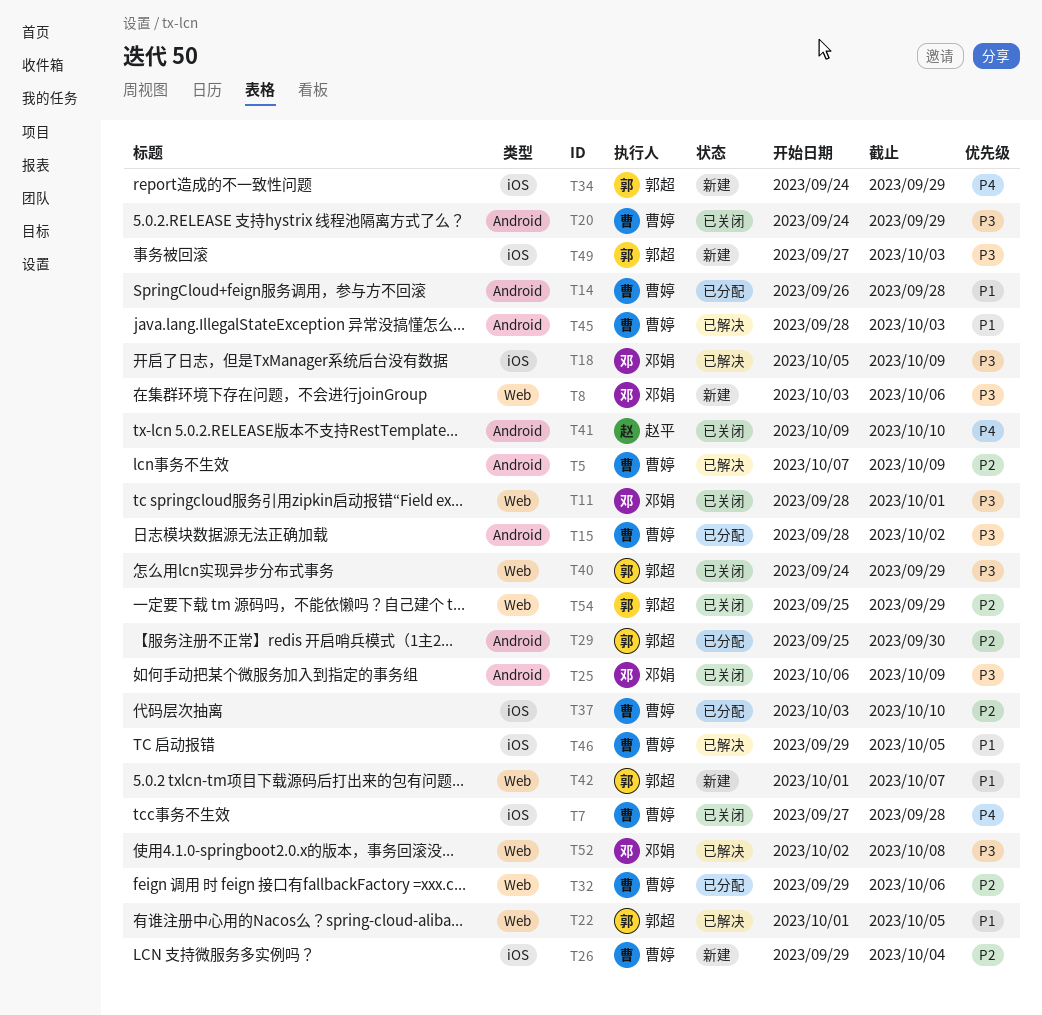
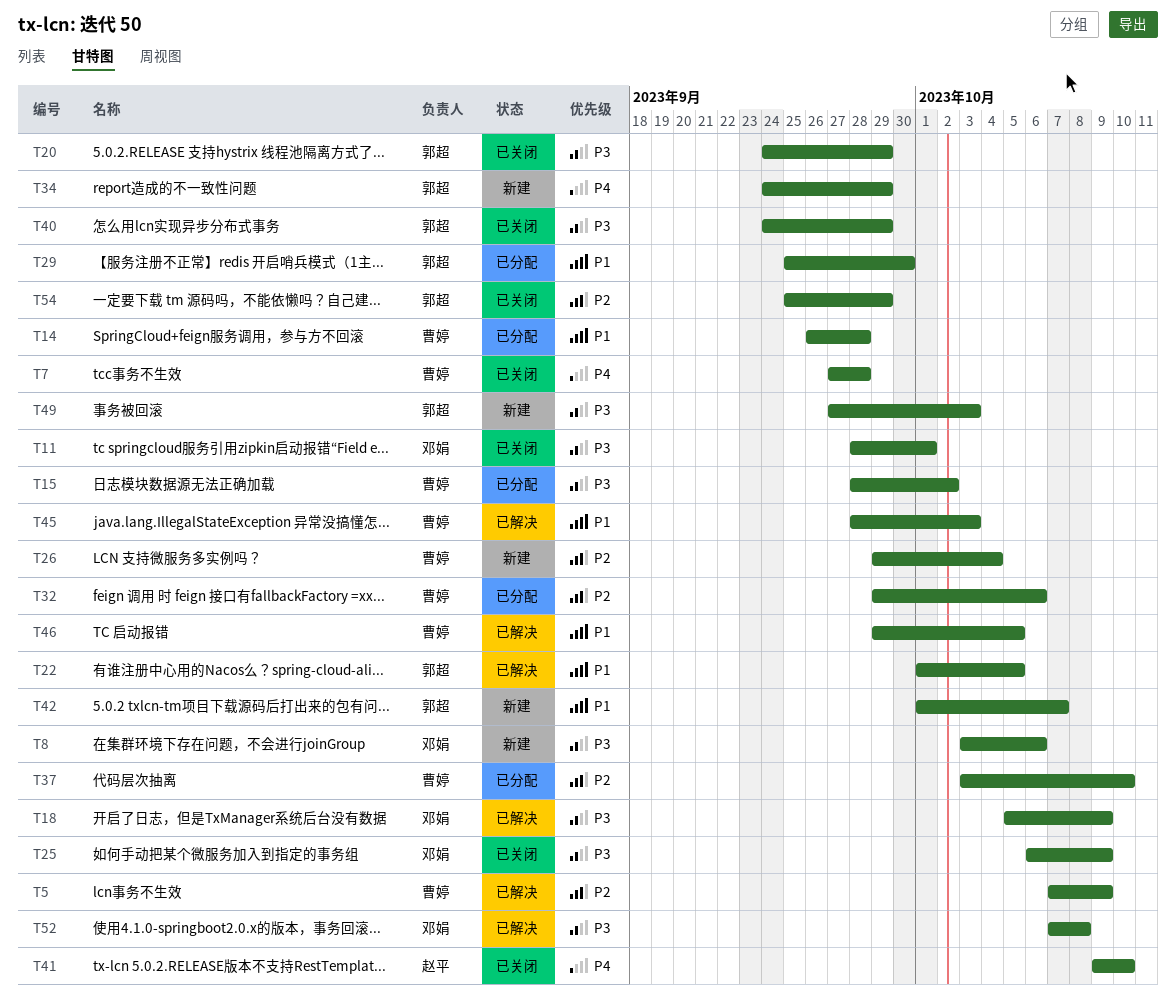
T20, owner: 曹婷 -> 郭超
T29, priority: P2 -> P1
T52, start: Oct 2 -> Oct 7

